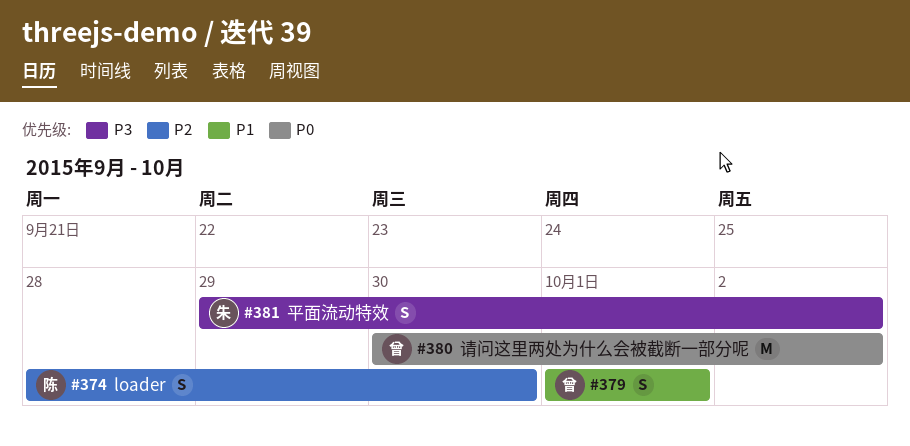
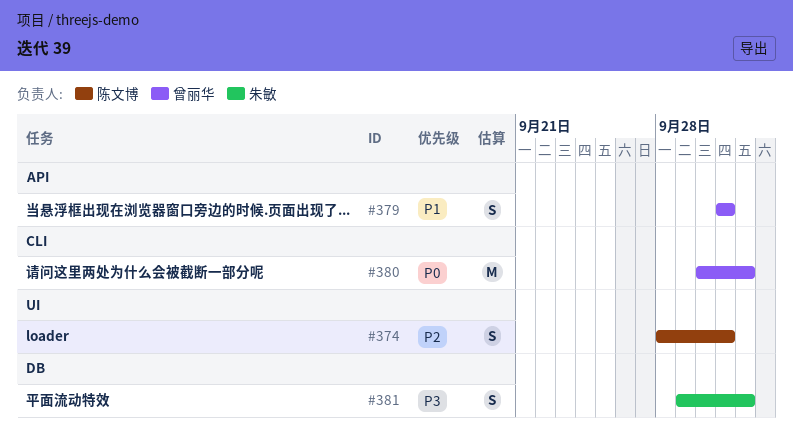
#374, due: Sep 30 -> Oct 1

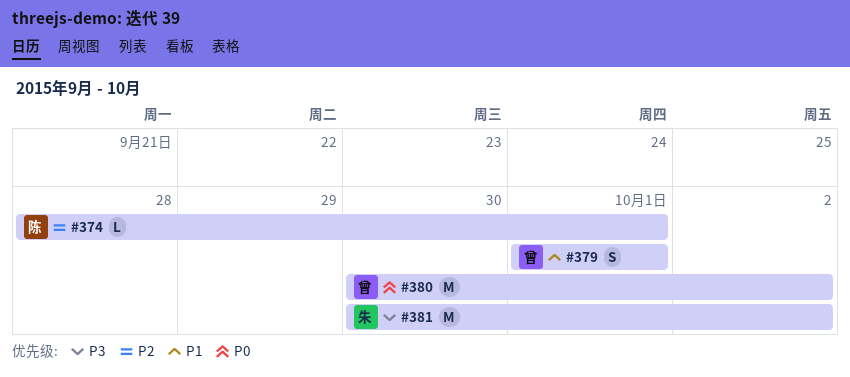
#374, estimate: S -> L
#381, estimate: S -> M
#381, start: Sep 29 -> Sep 30

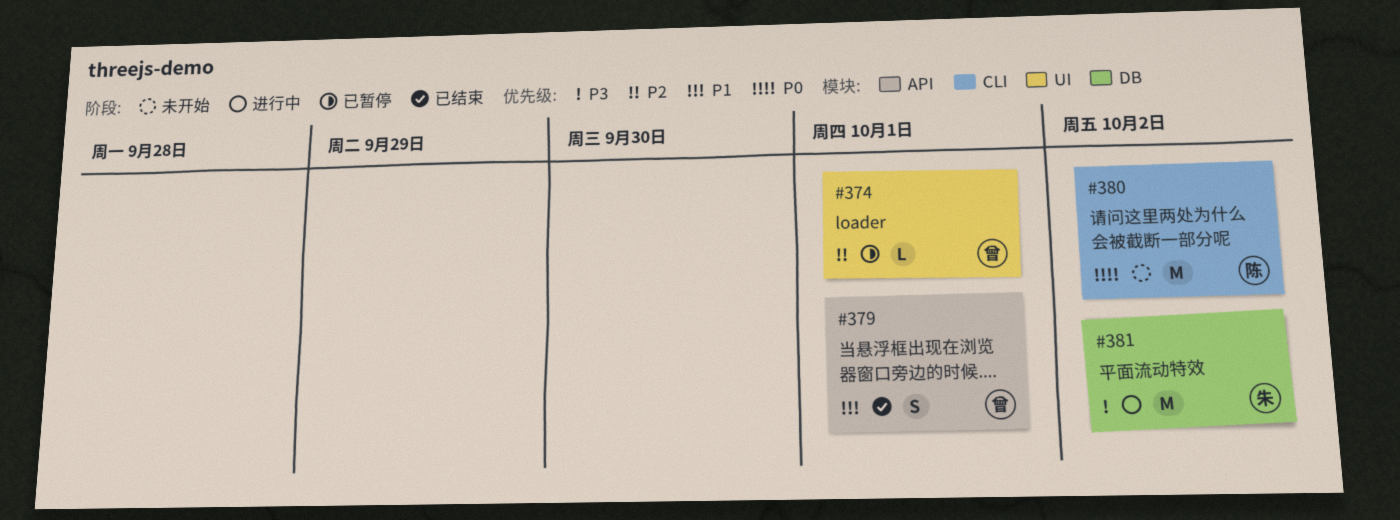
#374, owner: 陈 -> 曾
#380, owner: 曾 -> 陈

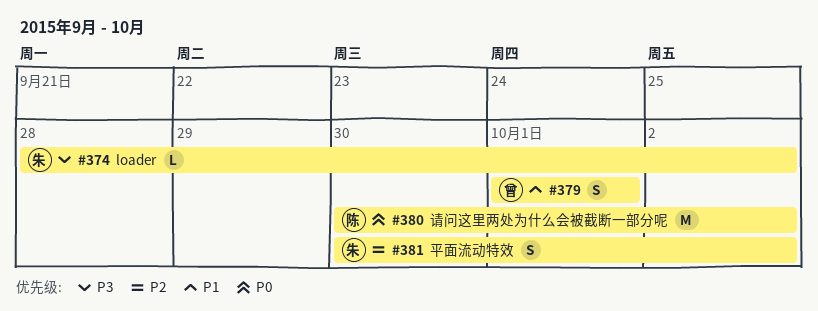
#374, owner: 曾 -> 朱
#374, priority: P2 -> P3
#374, due: Oct 1 -> Oct 2
#381, priority: P3 -> P2
#381, estimate: M -> S

